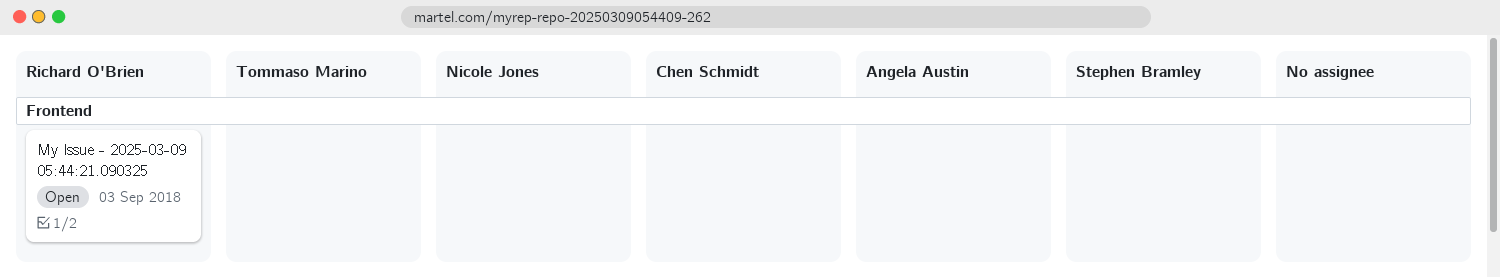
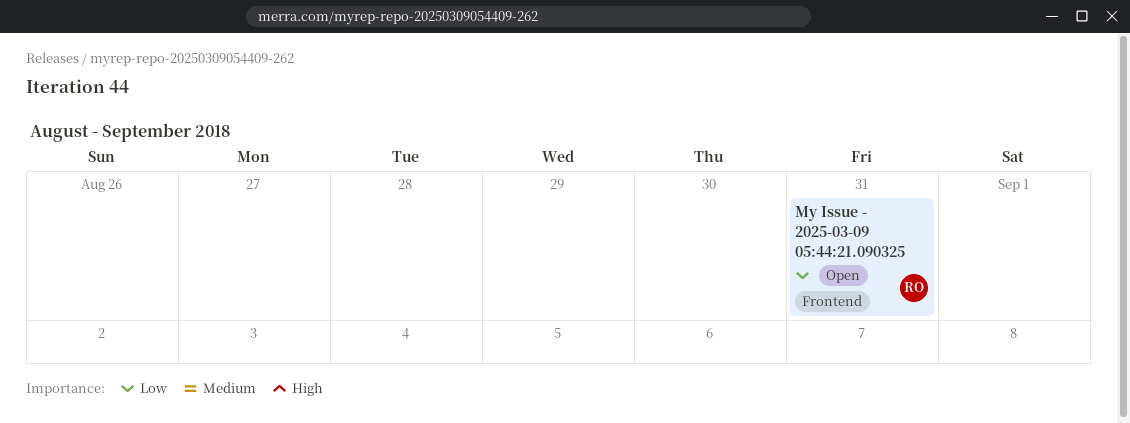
My Issue - 2025-03-09 05:44:21.090325, due: Sep 3 -> Aug 31

